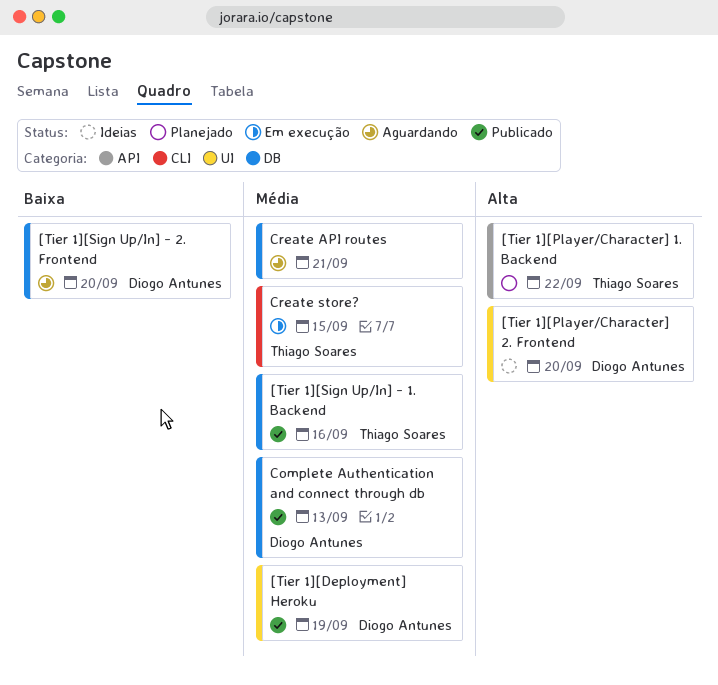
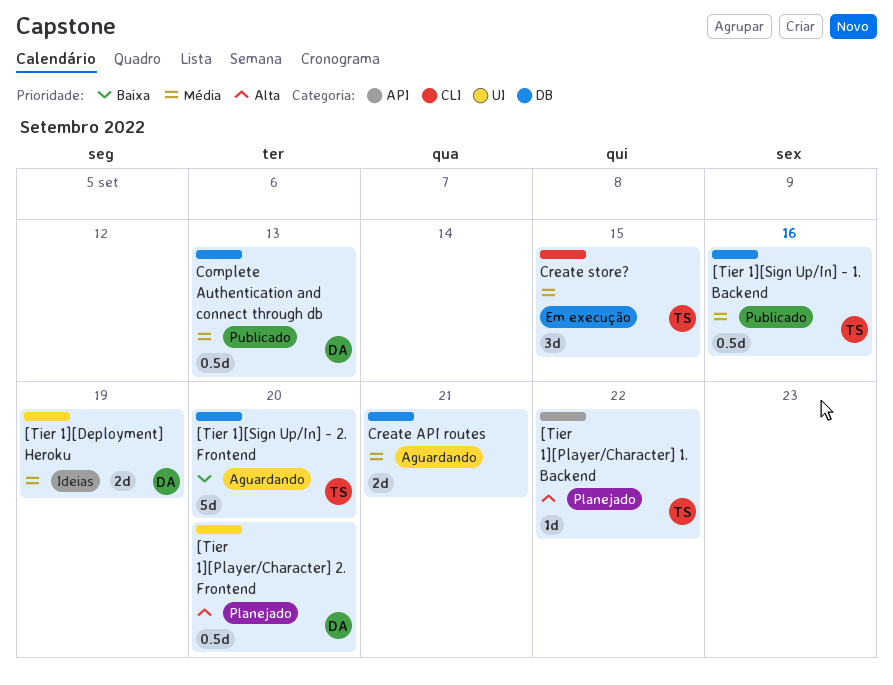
[Tier 1][Deployment] Heroku, status: Publicado -> Ideias
[Tier 1][Player/Character] 2. Frontend, status: Ideias -> Planejado
[Tier 1][Sign Up/In] - 2. Frontend, owner: Diogo Antunes -> Thiago Soares

